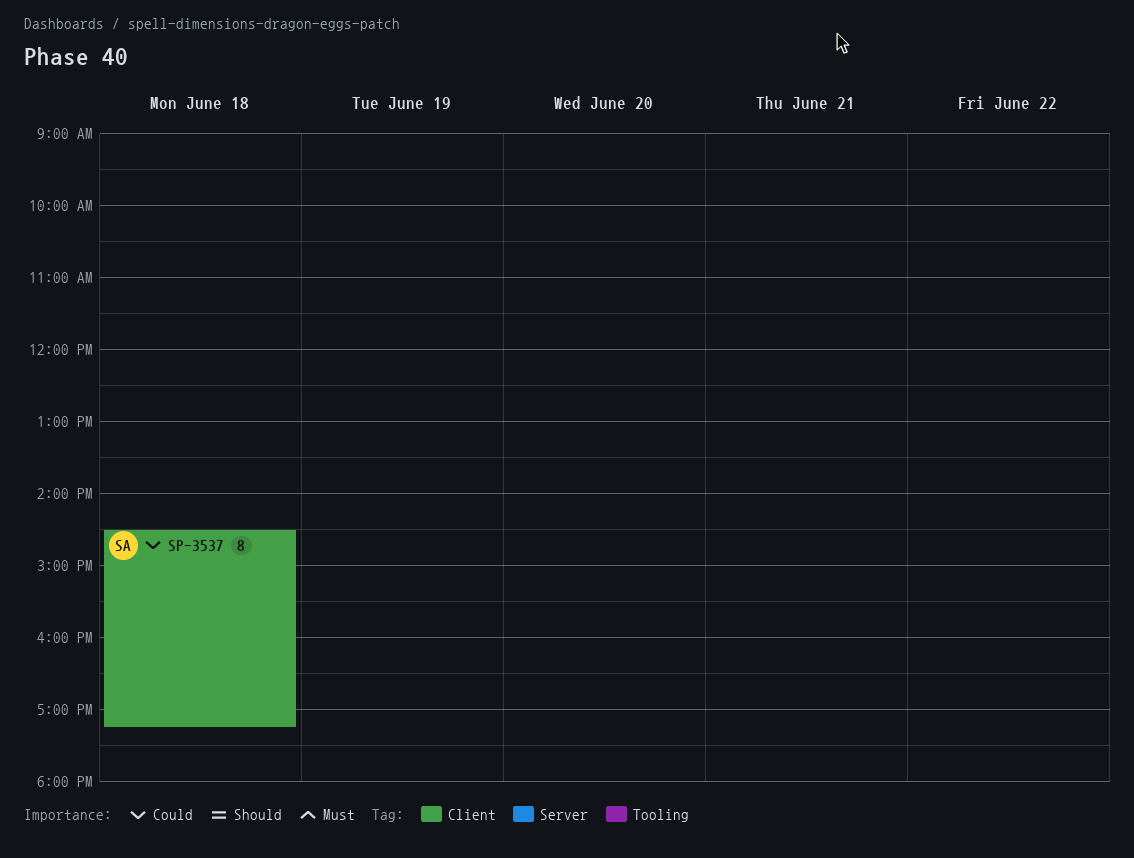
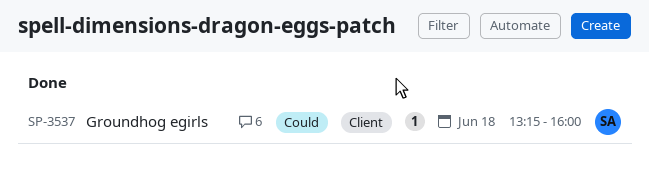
SP-3537, estimate: 8 -> 1
SP-3537, begins: 14:30 -> 13:15
SP-3537, ends: 17:15 -> 16:00

